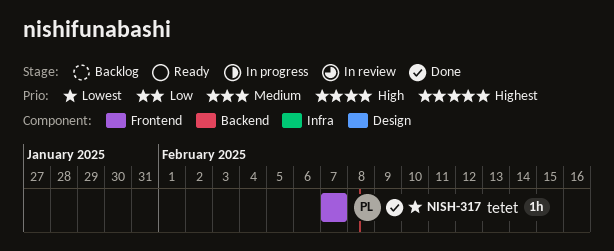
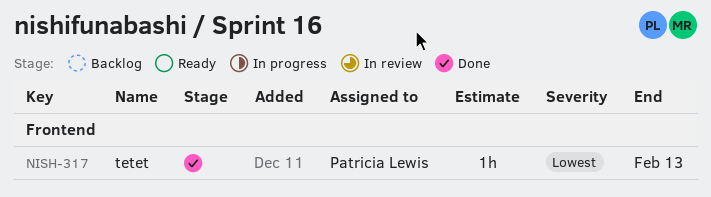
NISH-317, due: Feb 7 -> Feb 13

